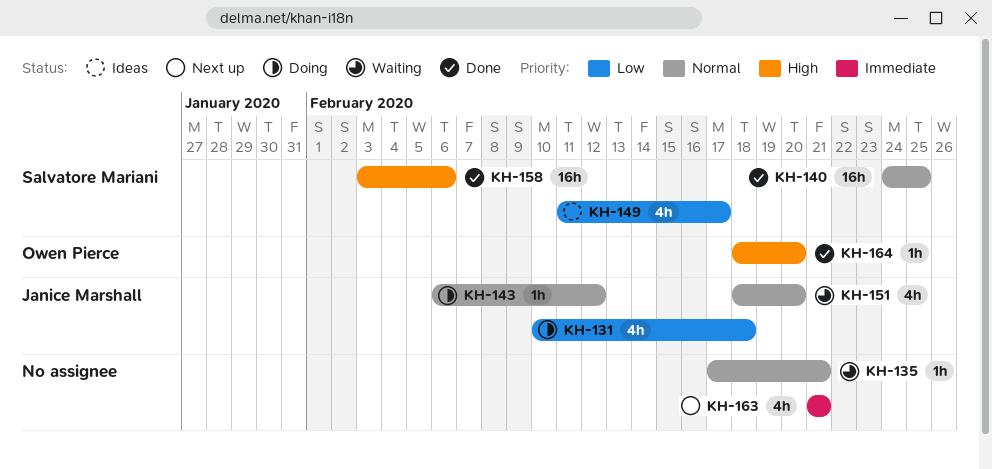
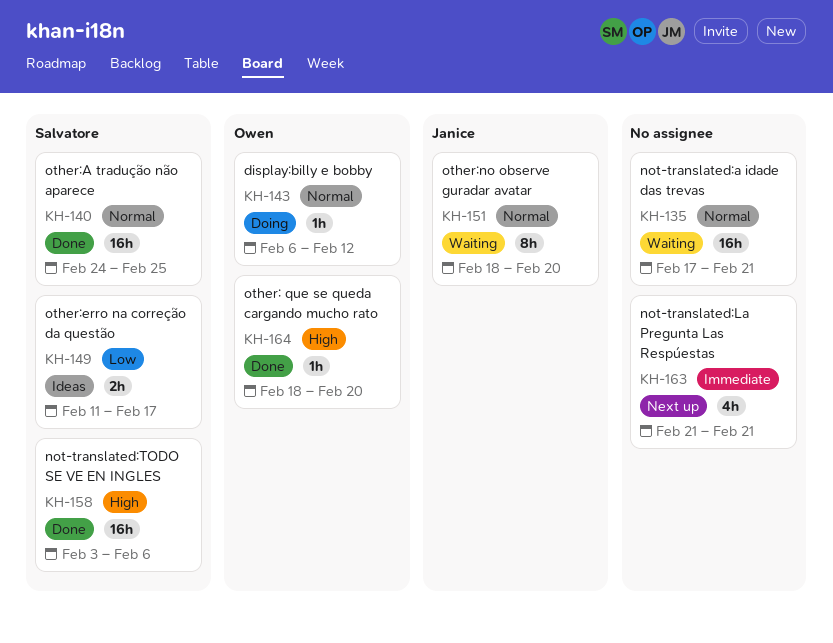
KH-131: present -> none
KH-135, estimate: 1h -> 16h
KH-143, owner: Janice Marshall -> Owen Pierce
KH-149, estimate: 4h -> 2h
KH-151, estimate: 4h -> 8h

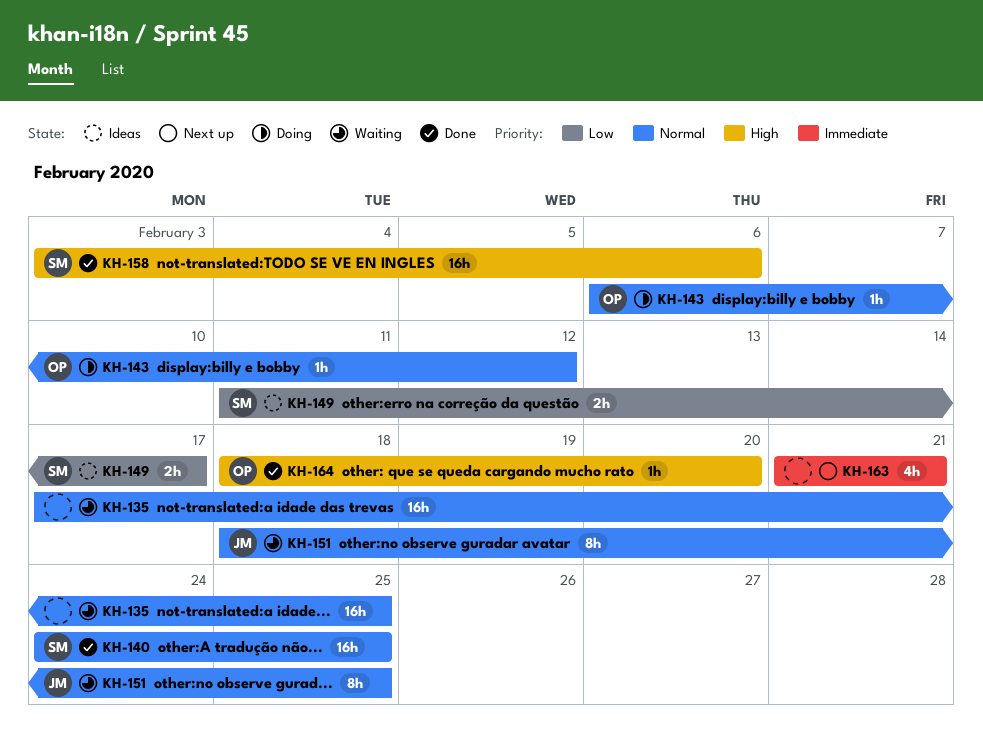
KH-135, due: Feb 21 -> Feb 25
KH-151, due: Feb 20 -> Feb 25

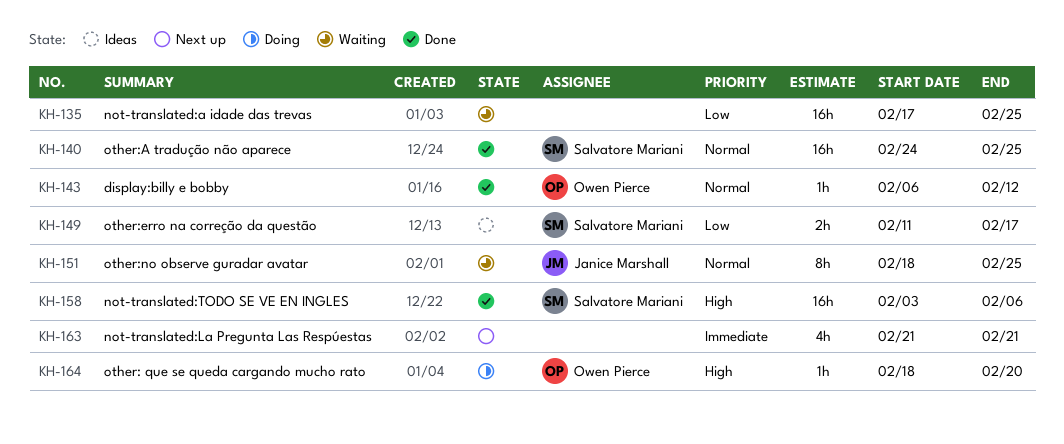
KH-135, priority: Normal -> Low
KH-143, status: Doing -> Done
KH-164, status: Done -> Doing

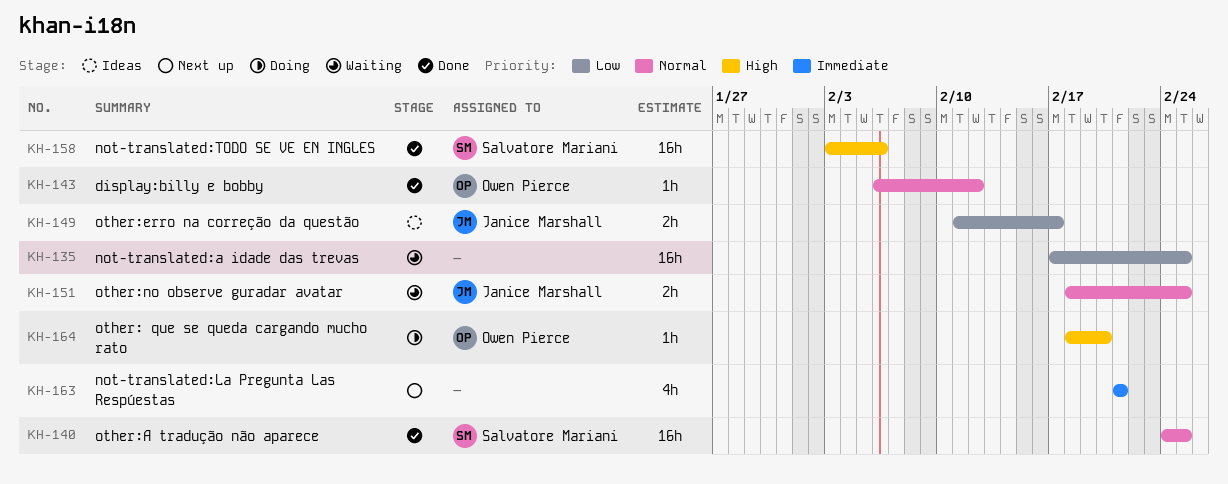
KH-149, owner: Salvatore Mariani -> Janice Marshall
KH-151, estimate: 8h -> 2h

